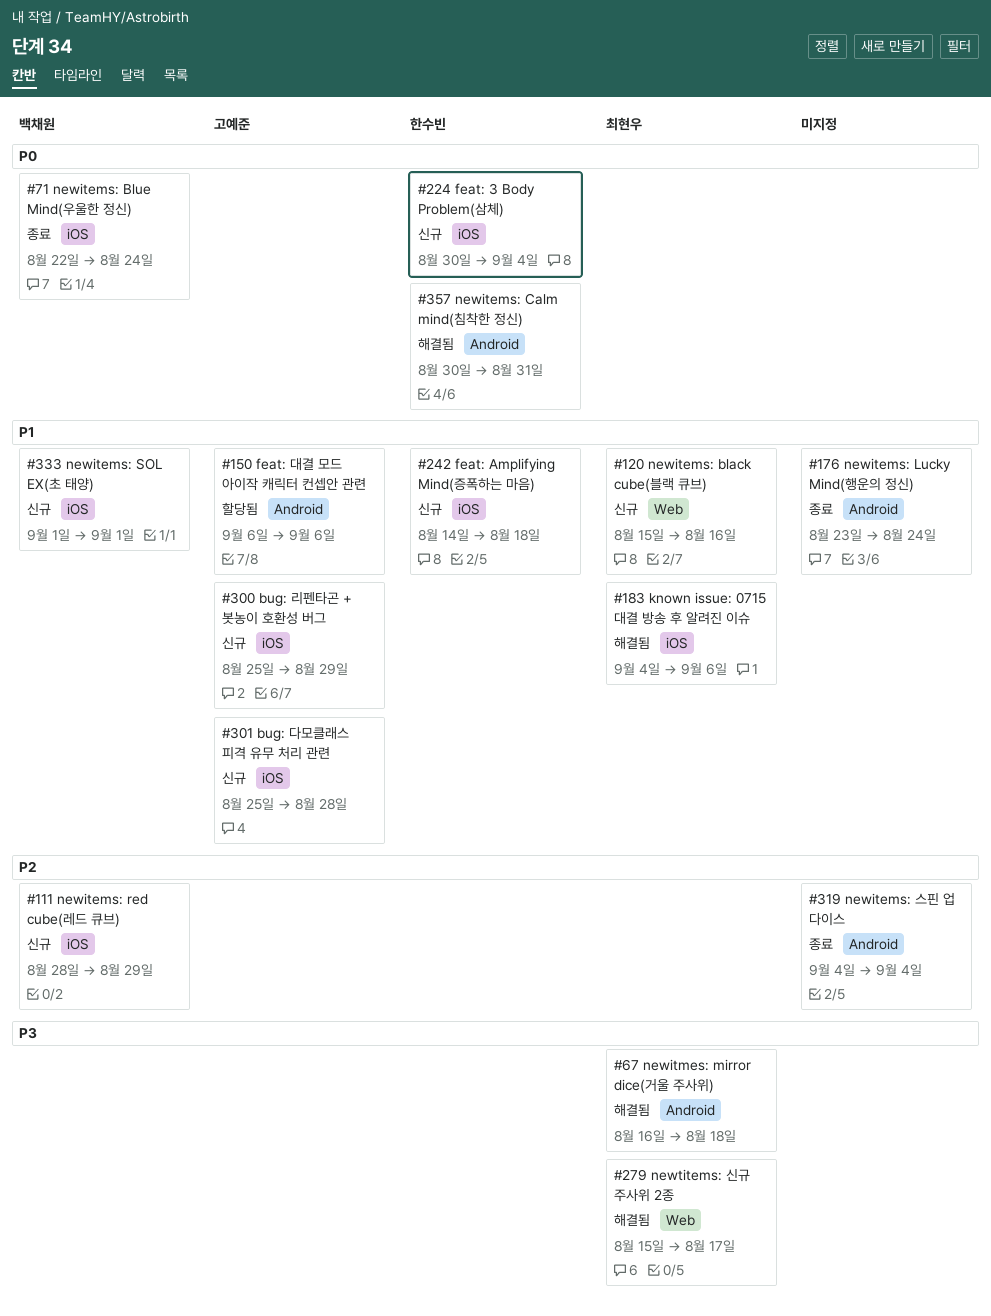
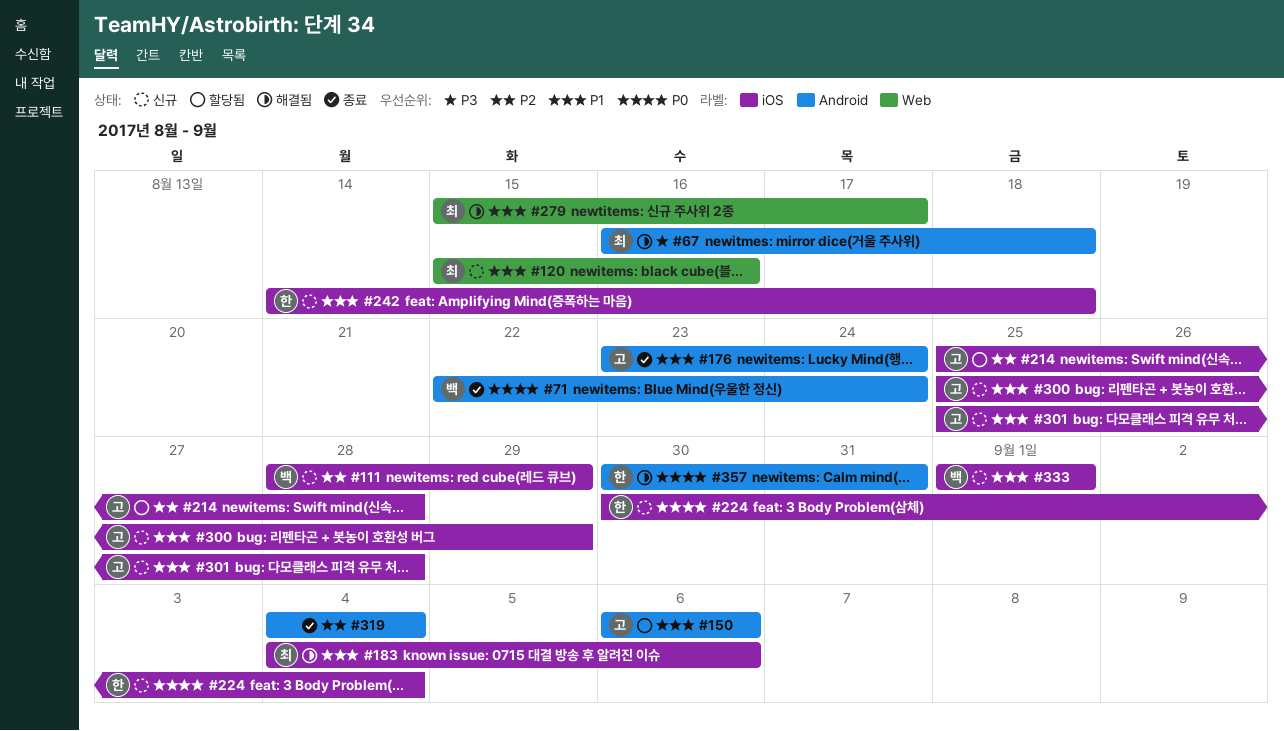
#71, label: iOS -> Android
#176, owner: none -> 고예준
#214: none -> present
#279, priority: P3 -> P1

